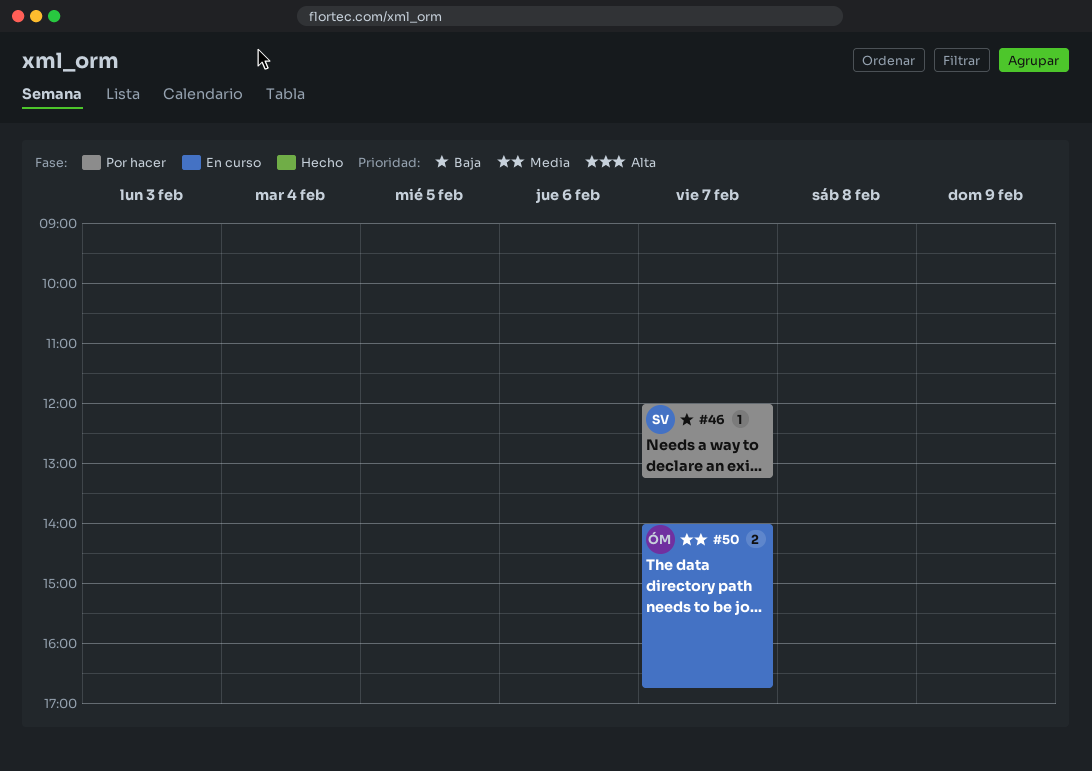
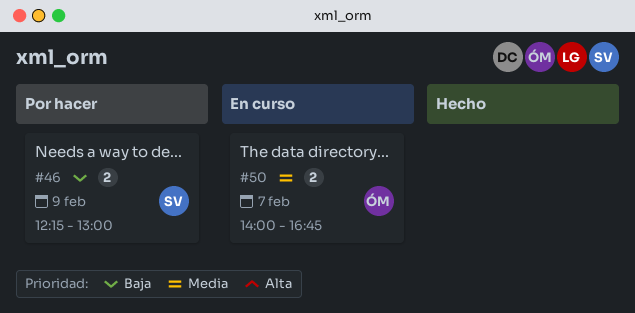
#46, estimate: 1 -> 2
#46, day: Feb 7 -> Feb 9
#46, begins: 12:00 -> 12:15
#46, ends: 13:15 -> 13:00

